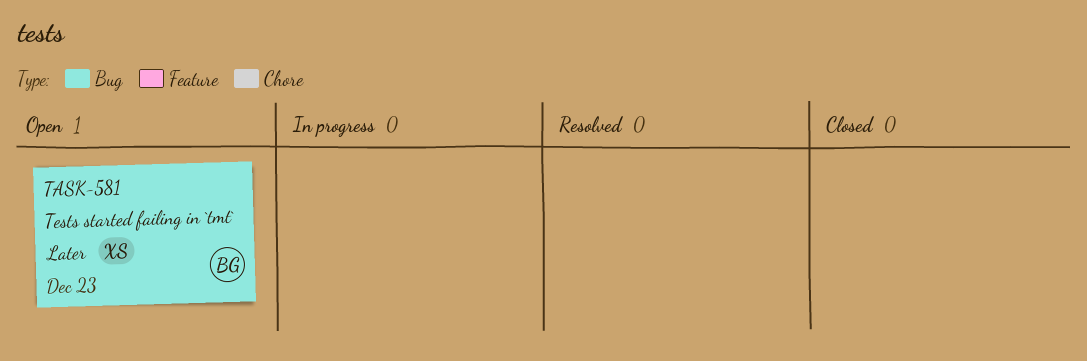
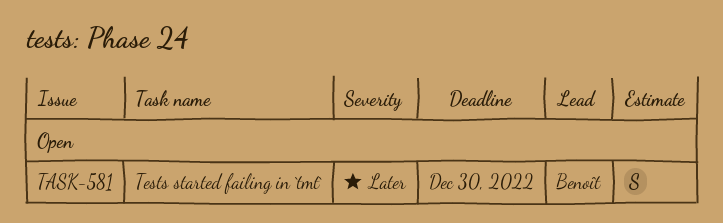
TASK-581, estimate: XS -> S
TASK-581, due: Dec 23 -> Dec 30

